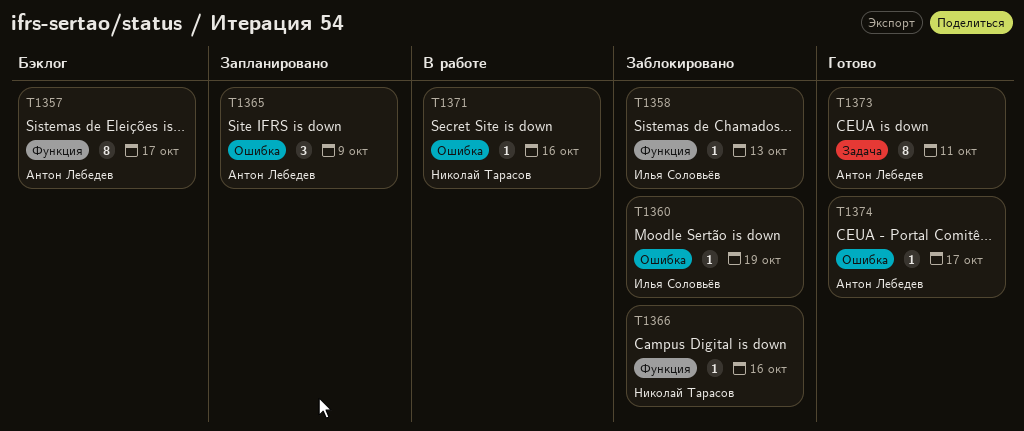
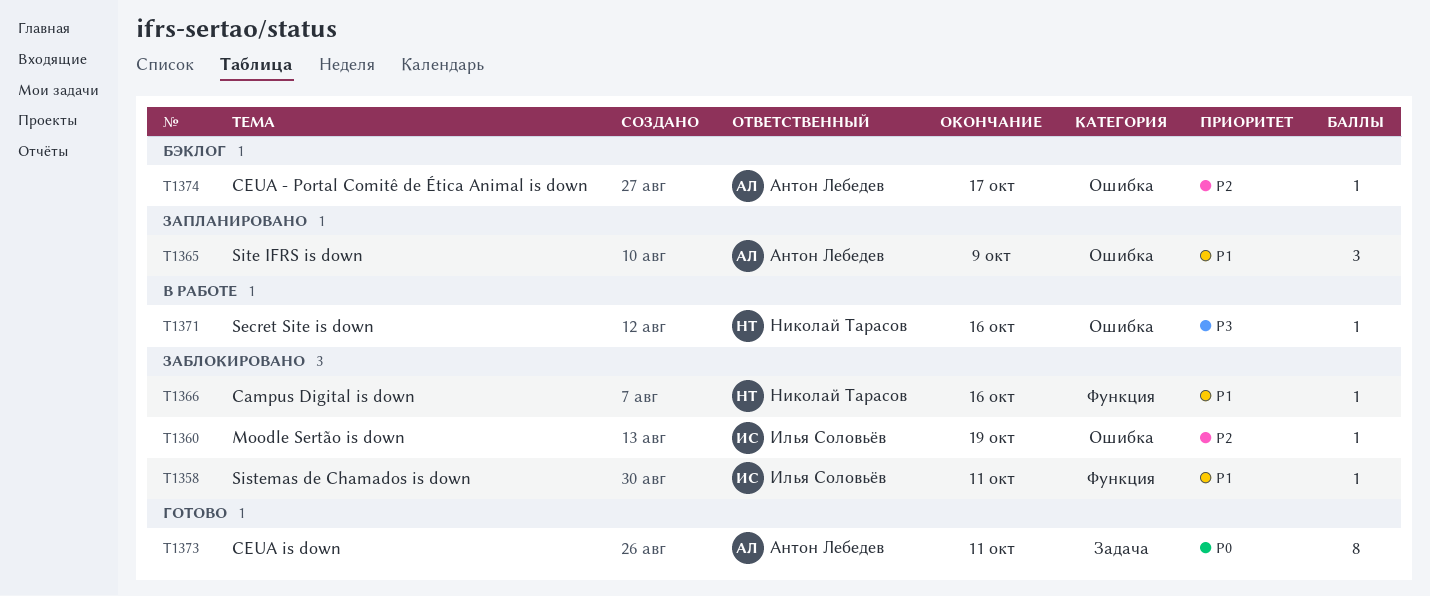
T1357: present -> none
T1358, due: Oct 13 -> Oct 11
T1374, status: Готово -> Бэклог

